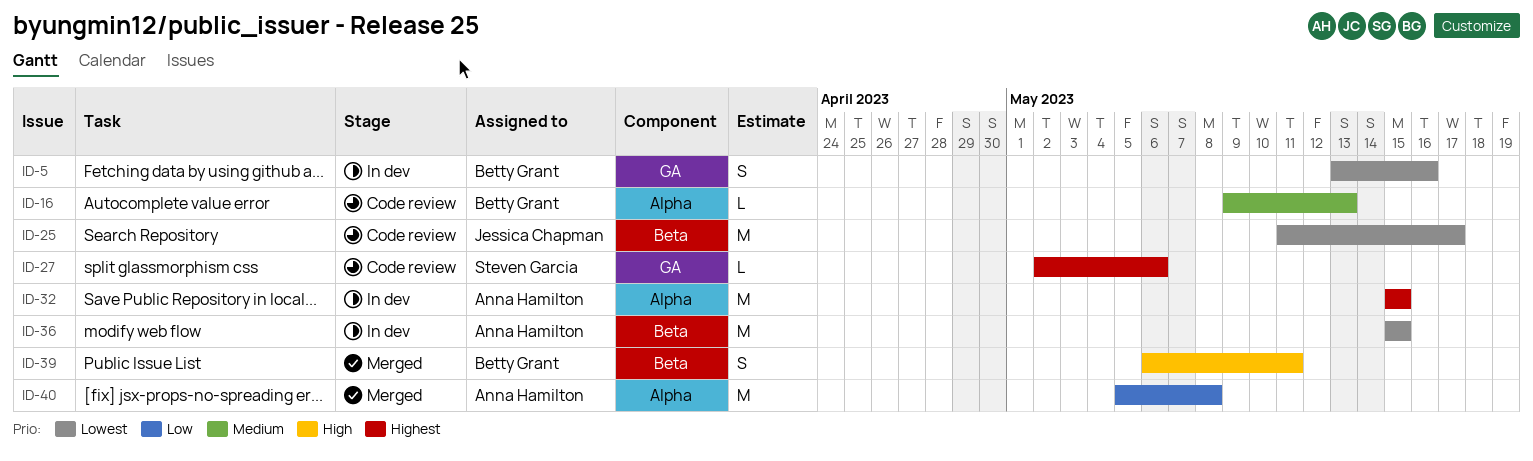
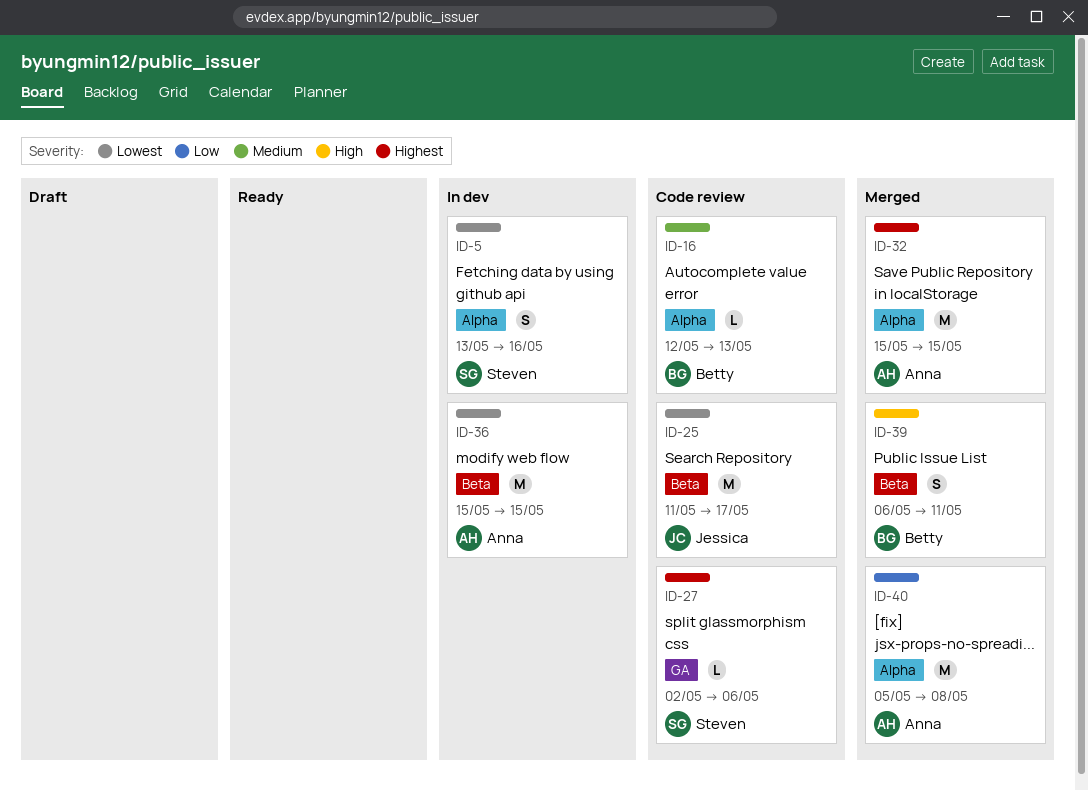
ID-5, owner: Betty Grant -> Steven Garcia
ID-5, label: GA -> Alpha
ID-16, start: May 9 -> May 12
ID-32, status: In dev -> Merged

